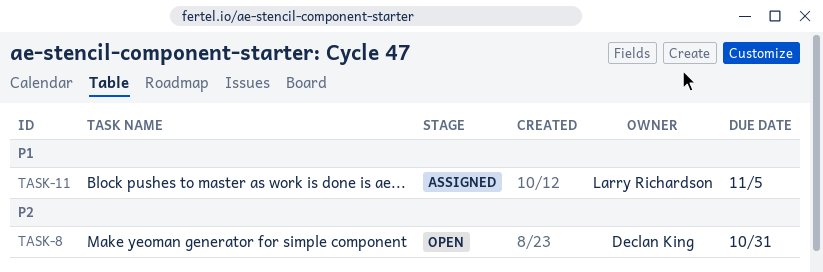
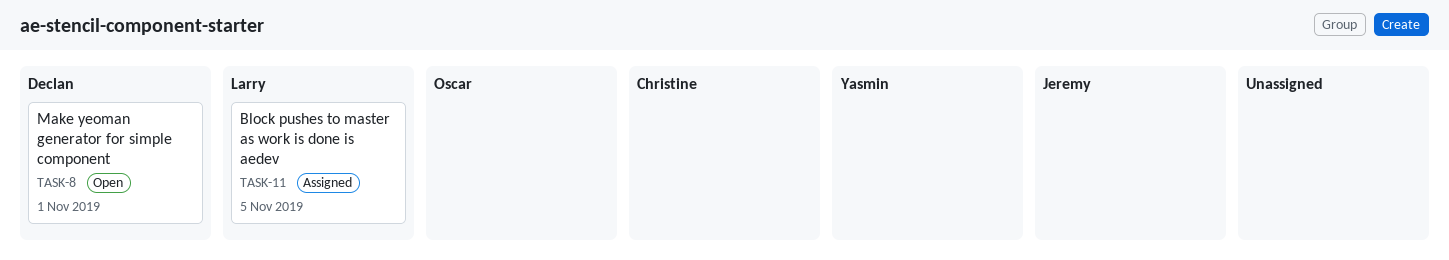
TASK-8, due: Oct 31 -> Nov 1

